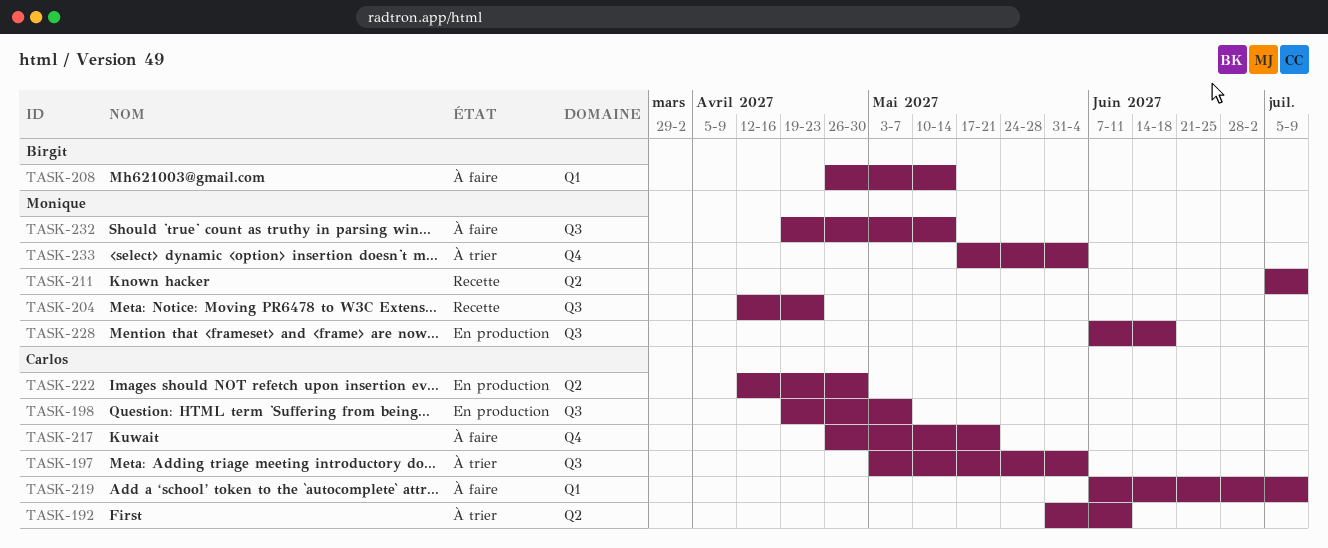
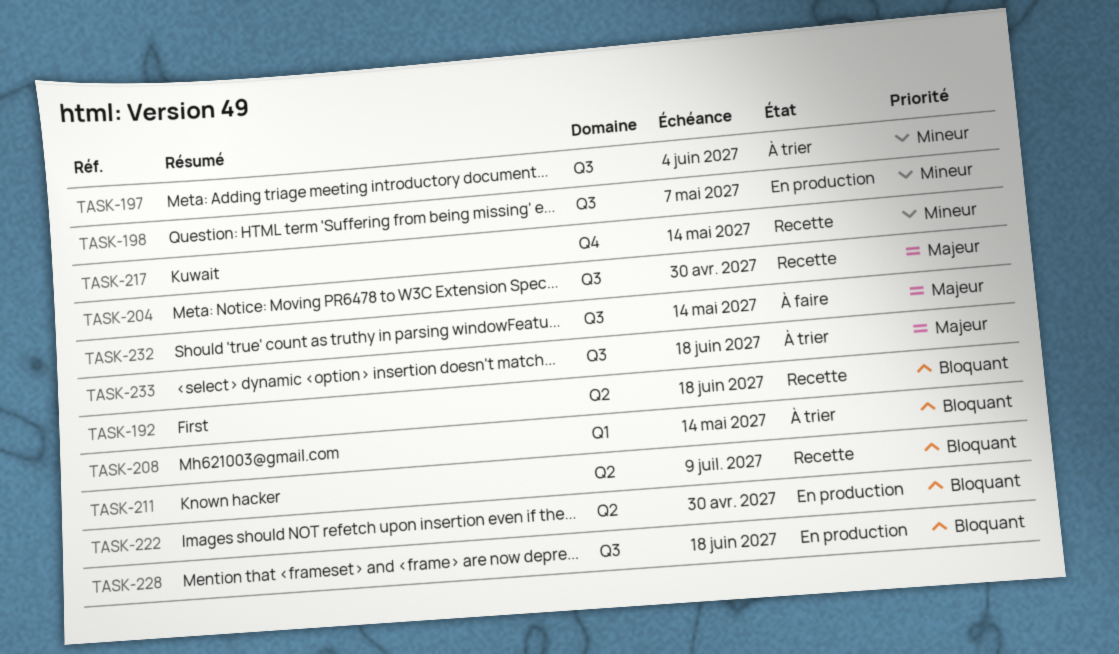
TASK-192, status: À trier -> Recette
TASK-192, due: Jun 11 -> Jun 18
TASK-204, due: Apr 23 -> Apr 30
TASK-208, status: À faire -> À trier
TASK-217, status: À faire -> Recette
TASK-217, due: May 21 -> May 14
TASK-219: present -> none
TASK-233, label: Q4 -> Q3
TASK-233, due: Jun 4 -> Jun 18

